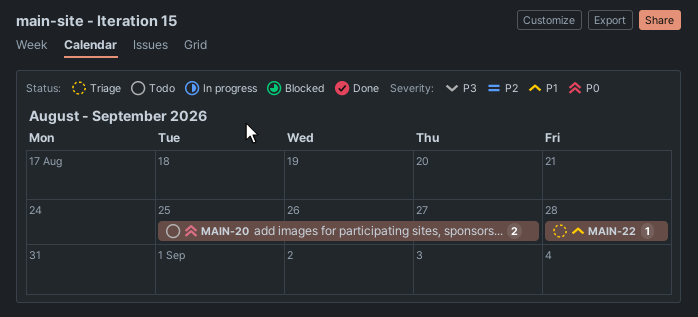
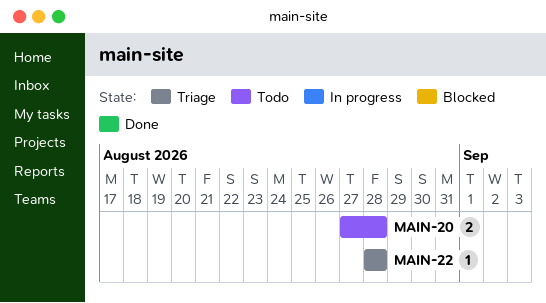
MAIN-20, start: Aug 25 -> Aug 27
MAIN-20, due: Aug 27 -> Aug 28

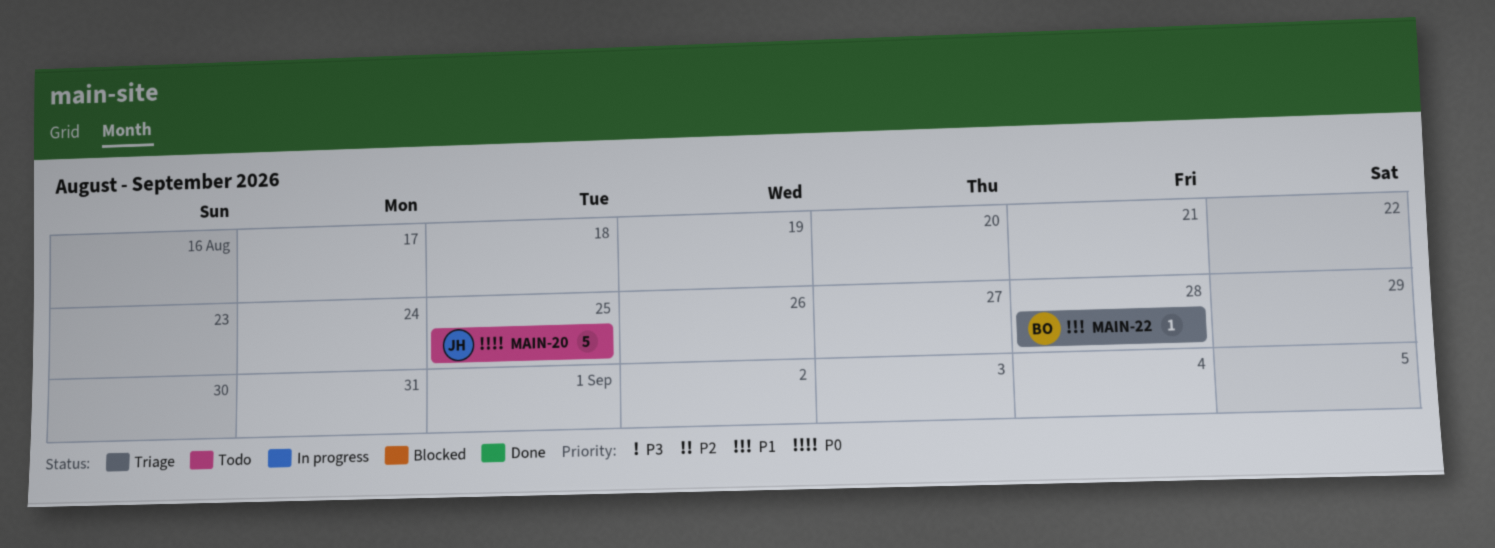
MAIN-20, estimate: 2 -> 5
MAIN-20, start: Aug 27 -> Aug 25
MAIN-20, due: Aug 28 -> Aug 25

